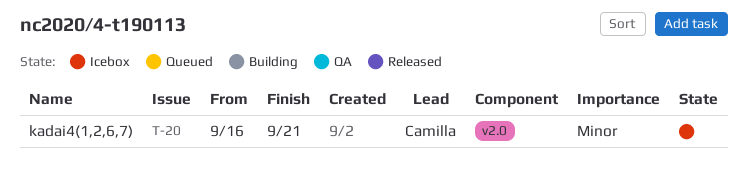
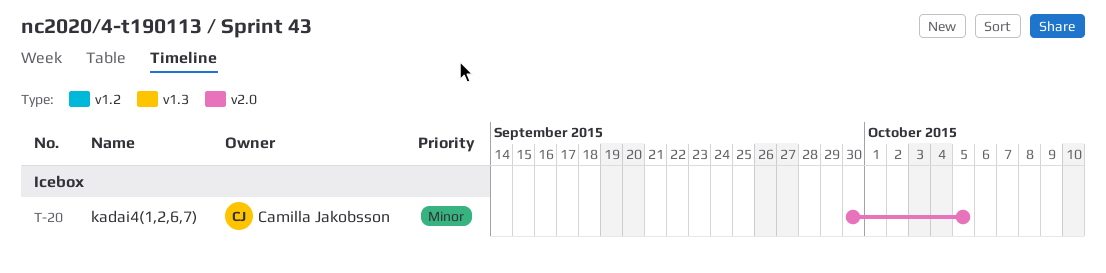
T-20, start: Sep 16 -> Sep 30
T-20, due: Sep 21 -> Oct 5

